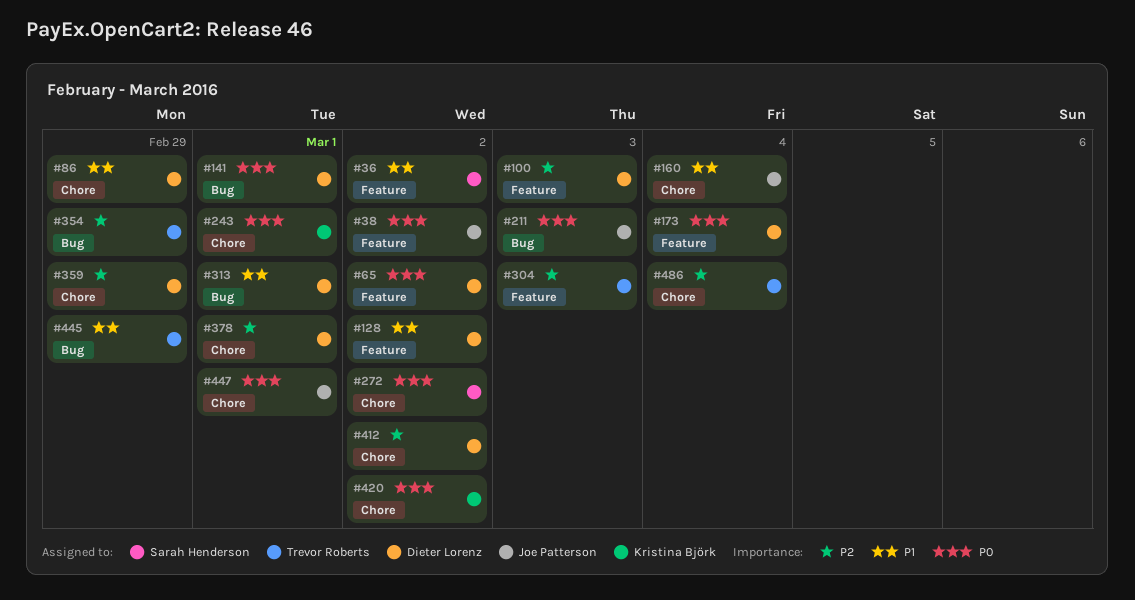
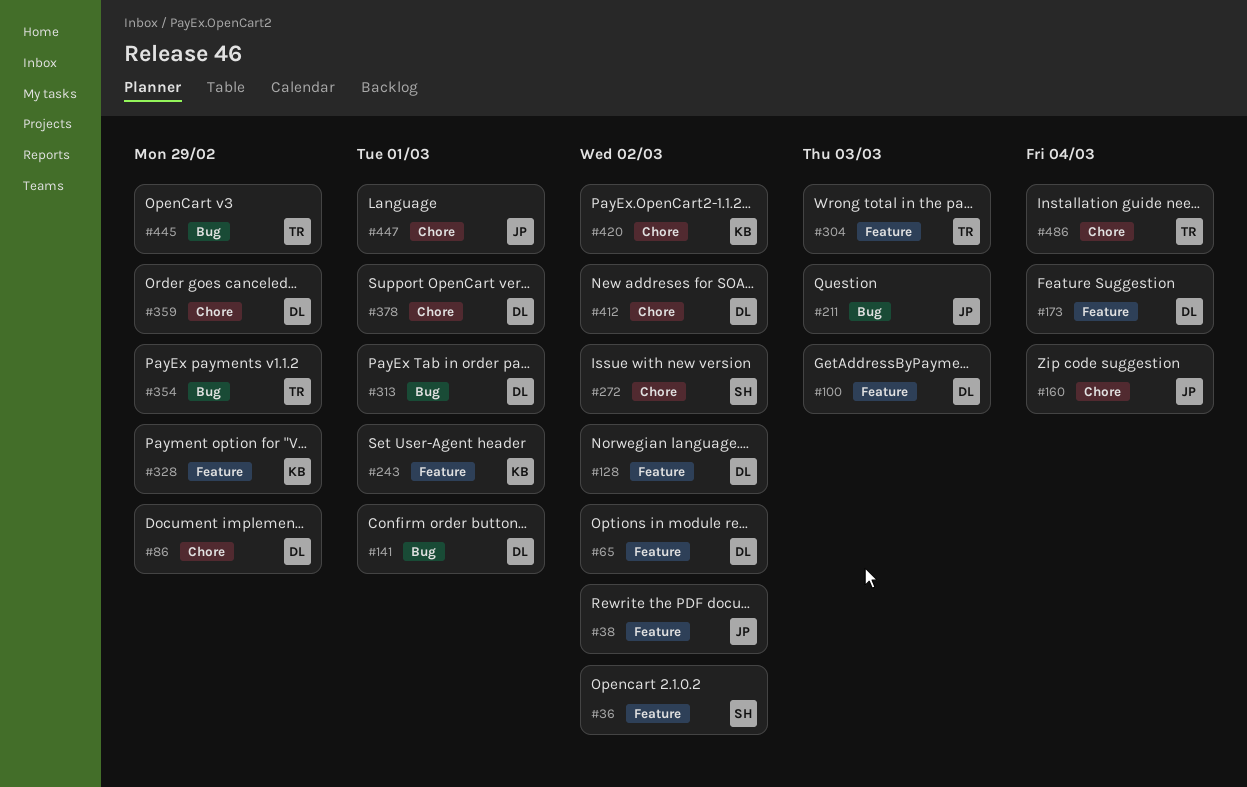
#243, label: Chore -> Feature
#328: none -> present

